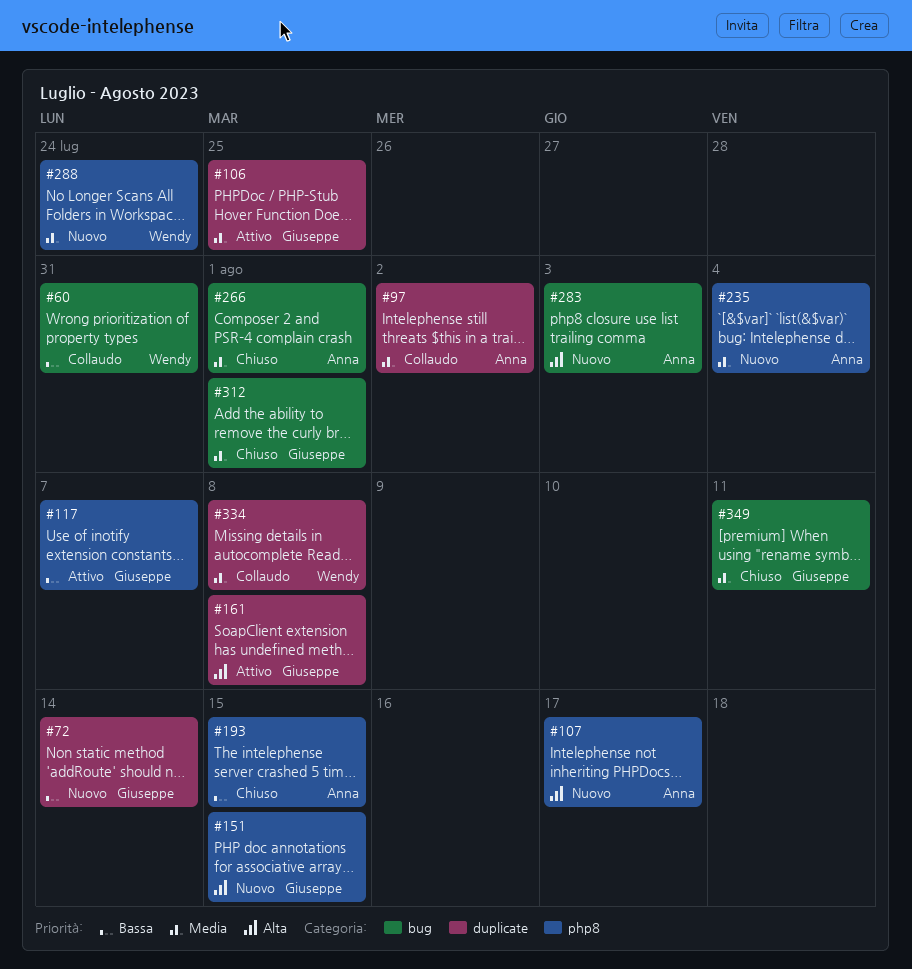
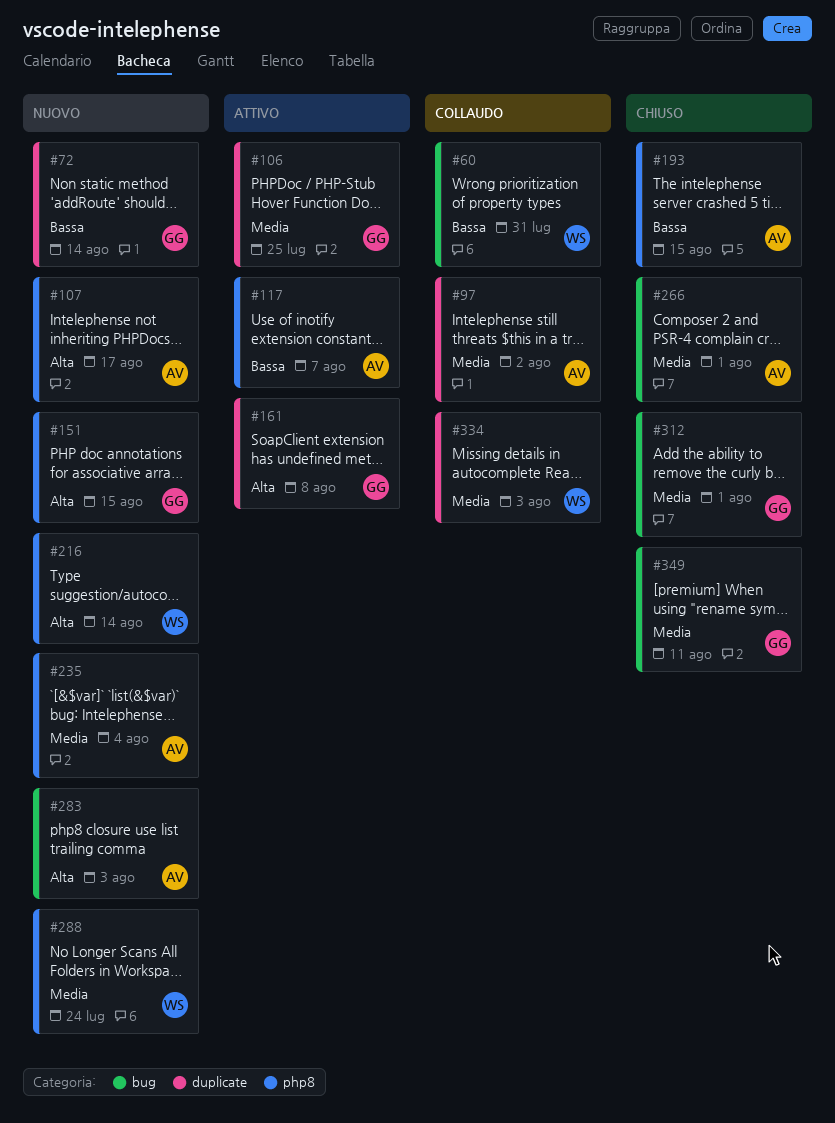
#117, owner: Giuseppe -> Anna
#216: none -> present
#334, due: Aug 8 -> Aug 3

